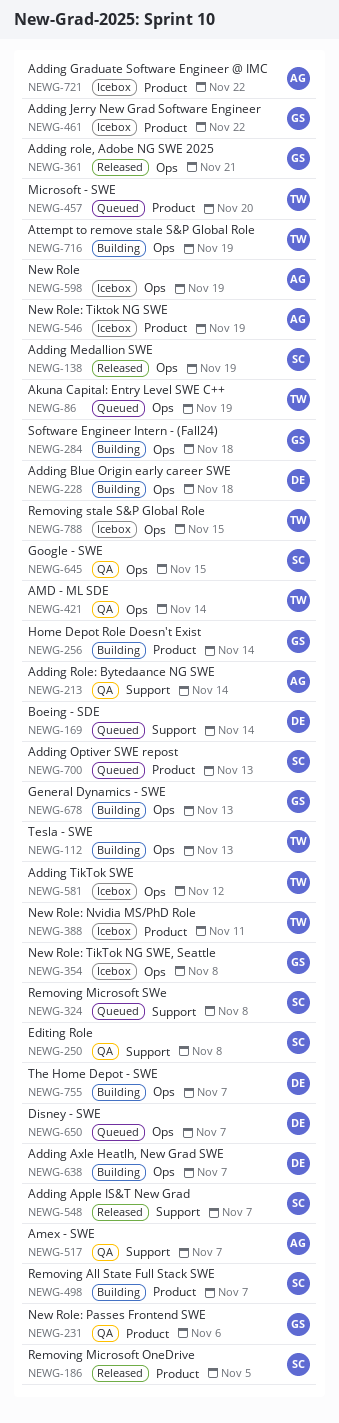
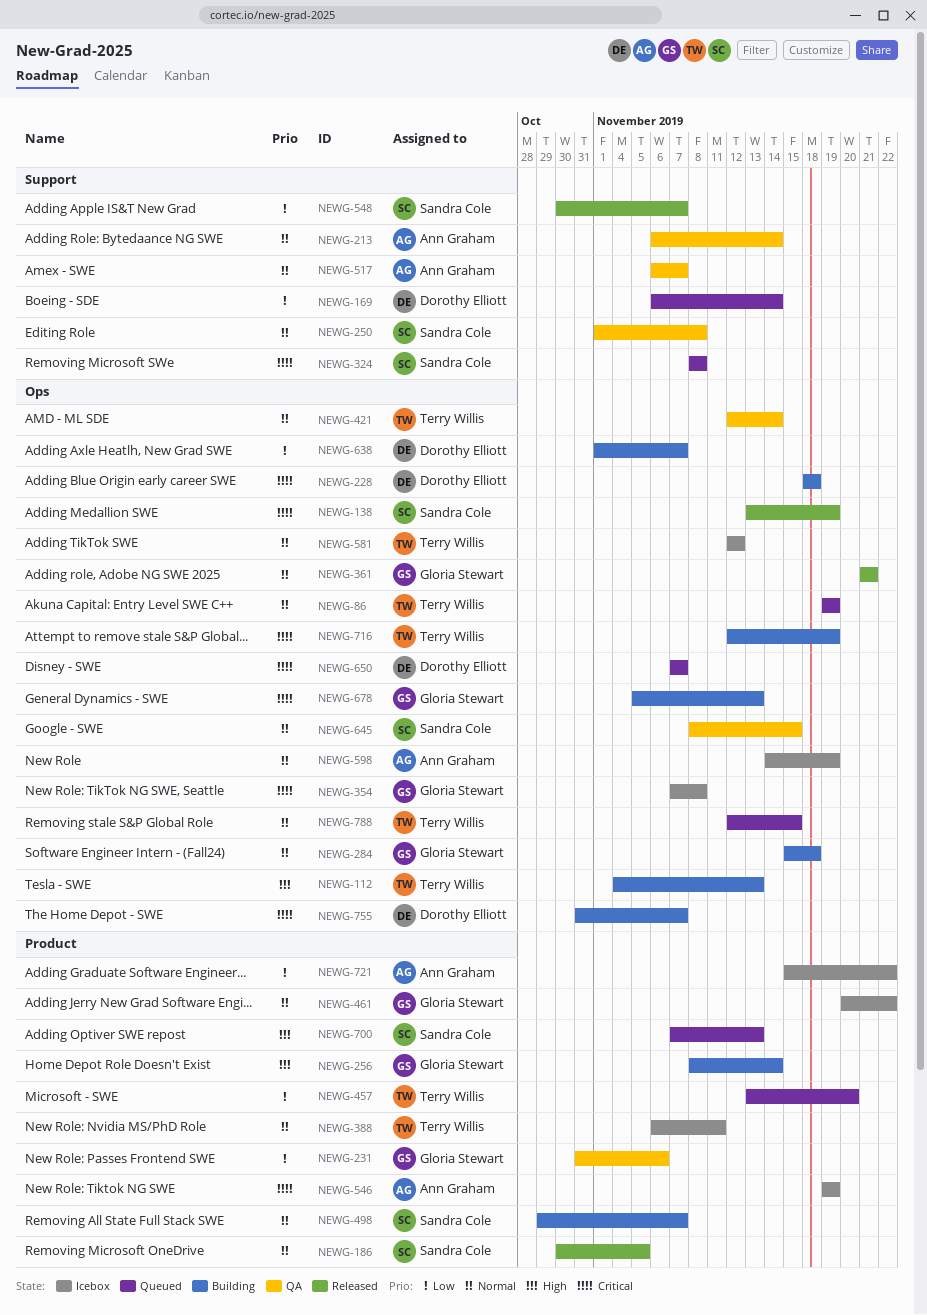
NEWG-788, status: Icebox -> Queued

